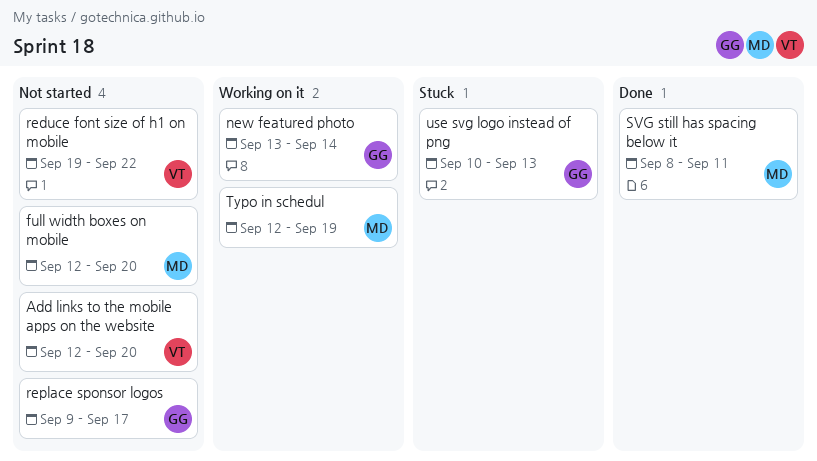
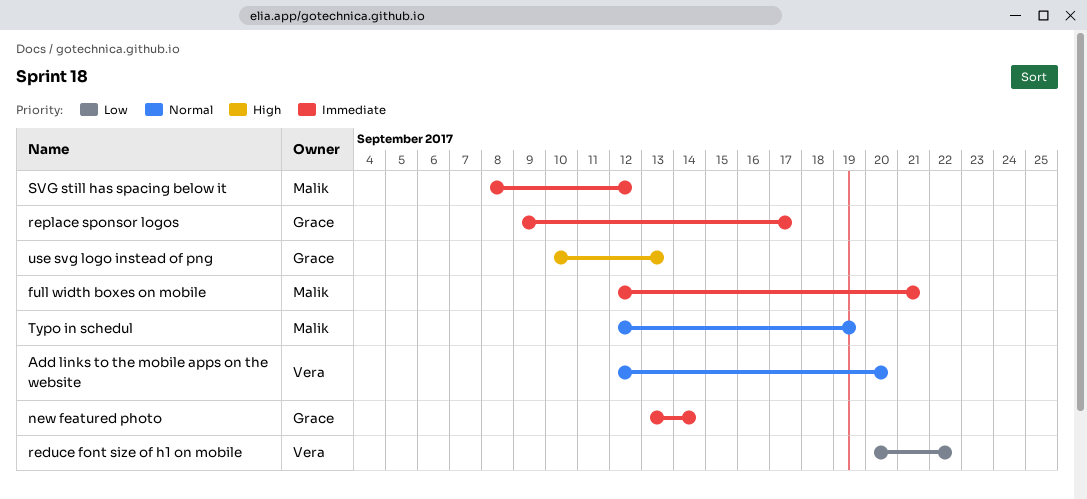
full width boxes on mobile, due: Sep 20 -> Sep 21
reduce font size of h1 on mobile, start: Sep 19 -> Sep 20
SVG still has spacing below it, due: Sep 11 -> Sep 12

